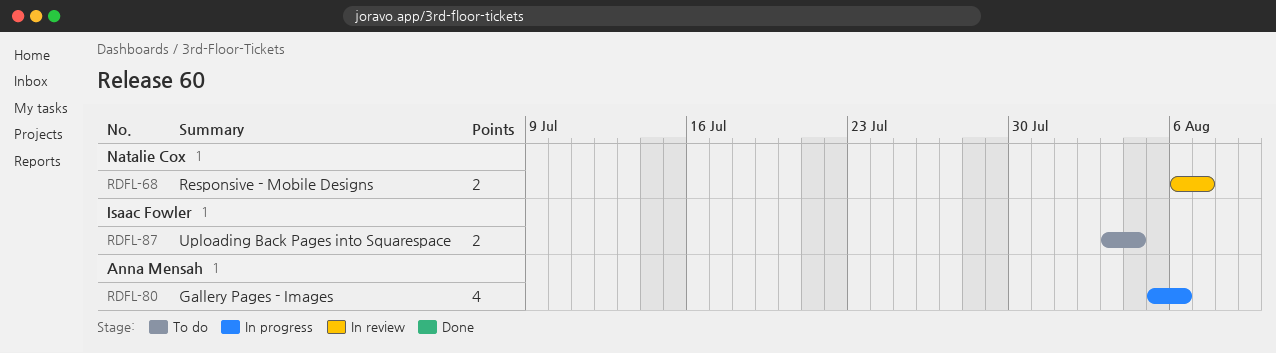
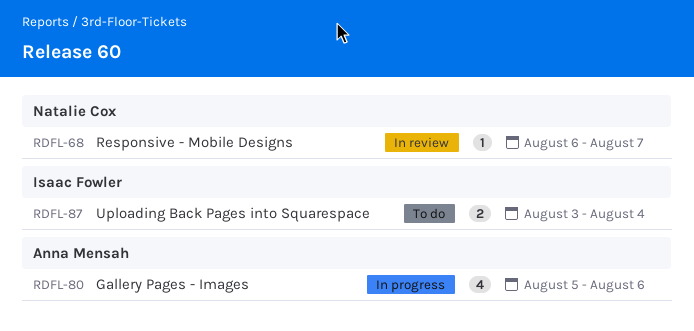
RDFL-68, estimate: 2 -> 1

